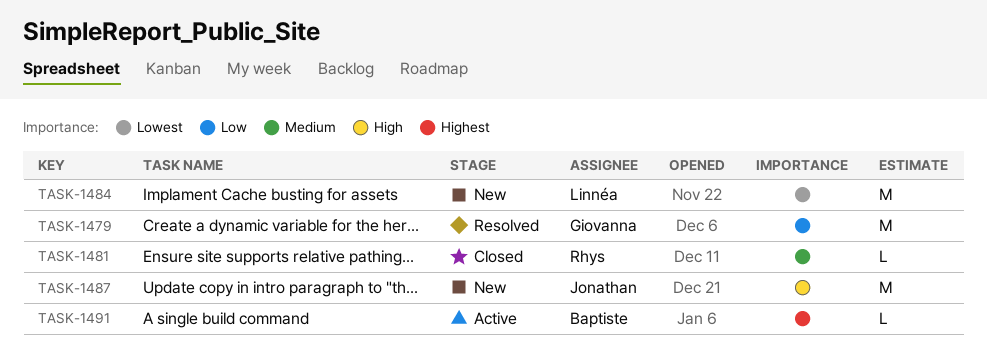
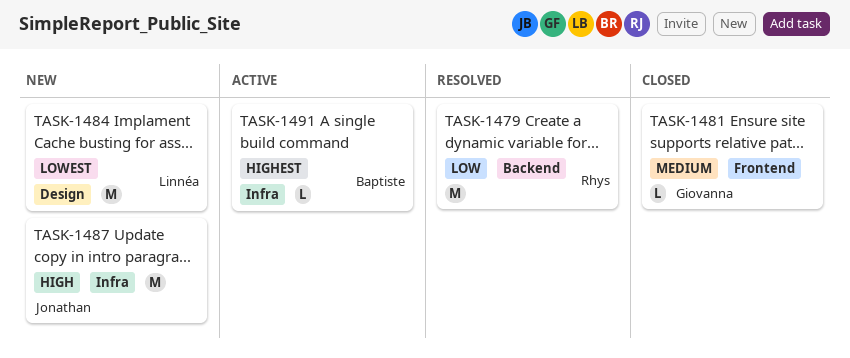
TASK-1479, owner: Giovanna -> Rhys
TASK-1481, owner: Rhys -> Giovanna

